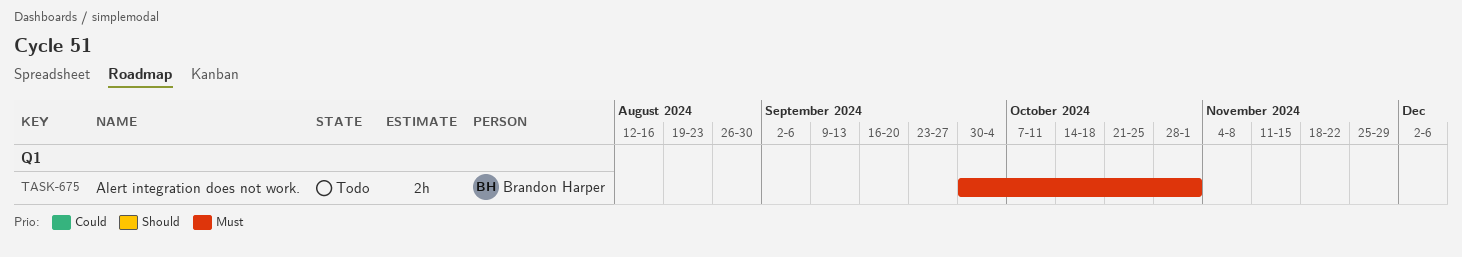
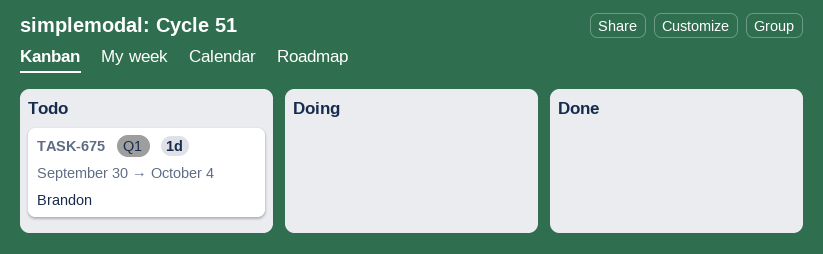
TASK-675, estimate: 2h -> 1d
TASK-675, due: Nov 1 -> Oct 4

